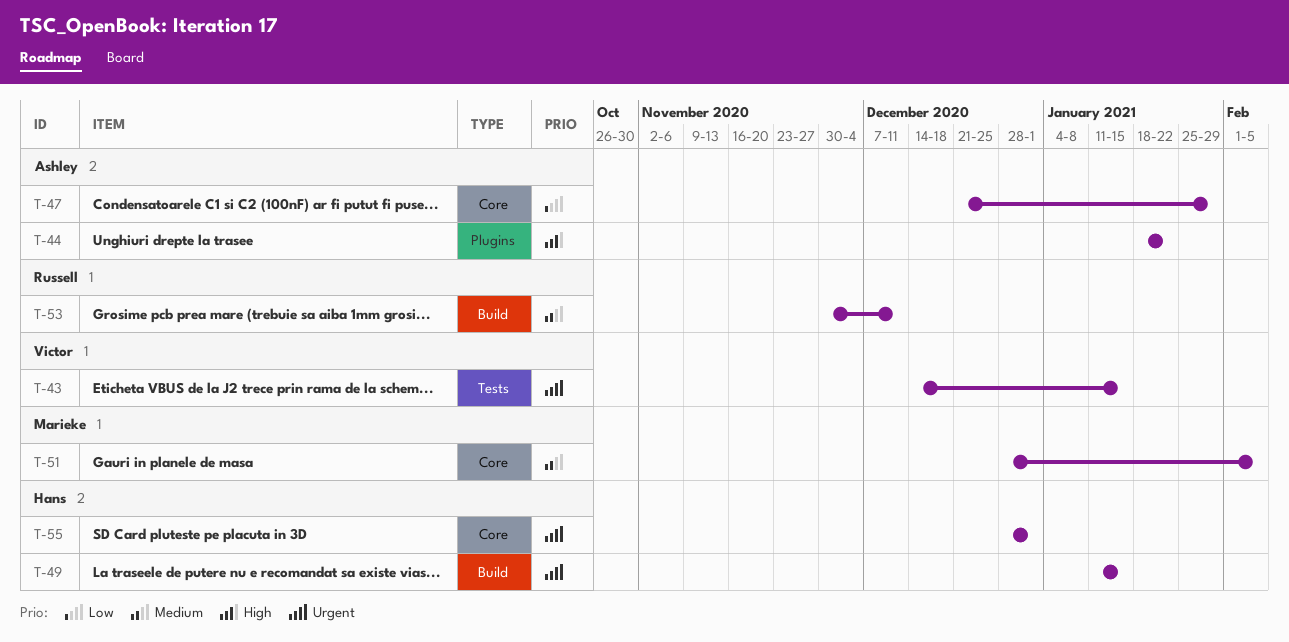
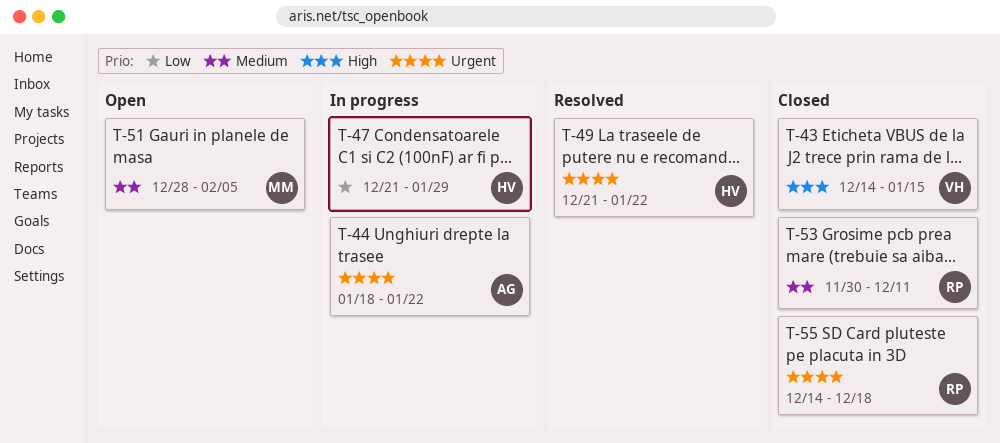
T-43, priority: Urgent -> High
T-44, priority: High -> Urgent
T-47, owner: Ashley -> Hans
T-49, start: Jan 11 -> Dec 21
T-49, due: Jan 15 -> Jan 22
T-55, owner: Hans -> Russell
T-55, start: Dec 28 -> Dec 14
T-55, due: Jan 1 -> Dec 18

